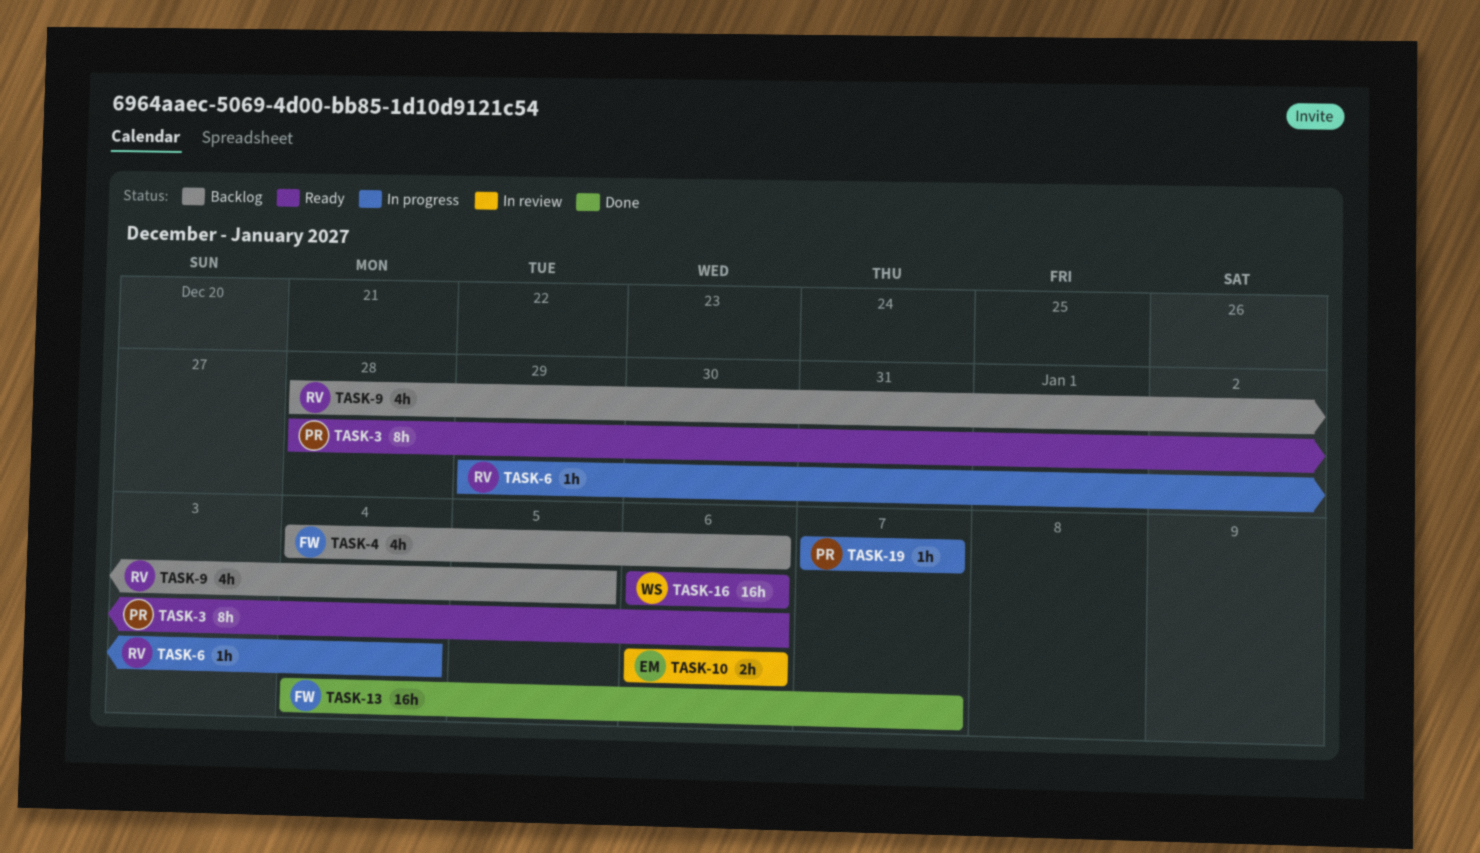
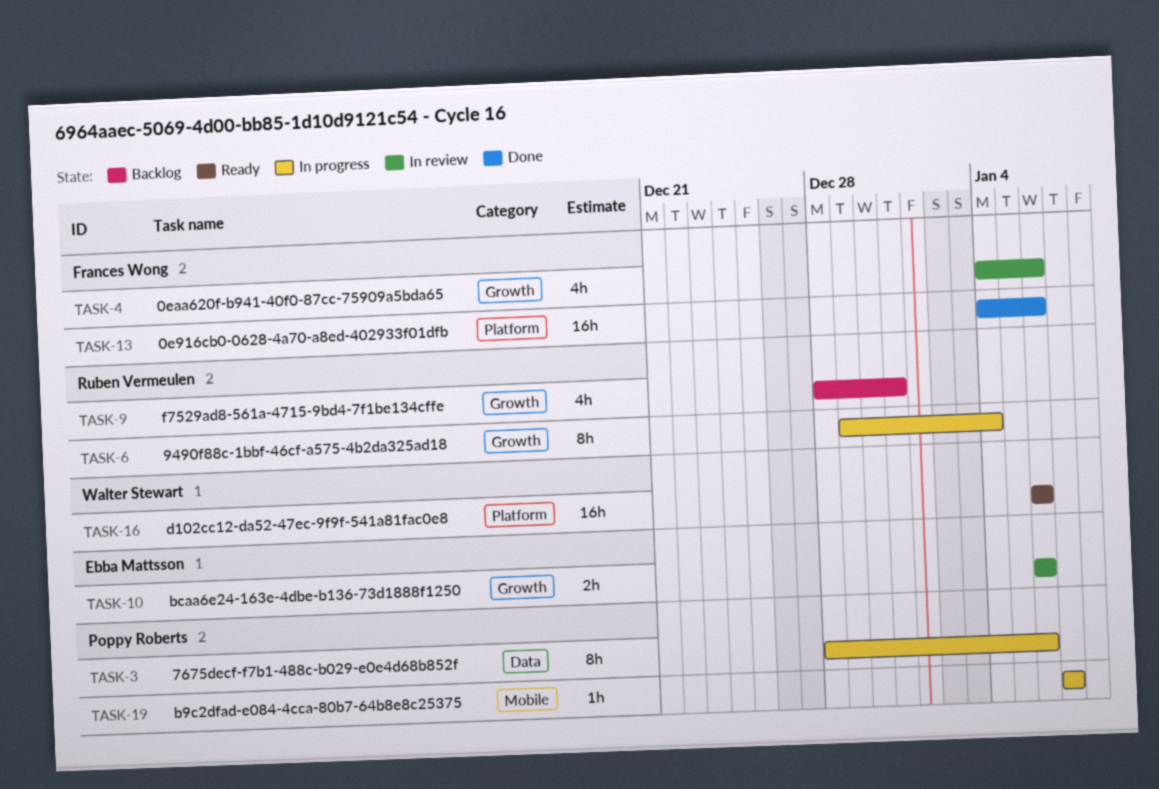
TASK-3, status: Ready -> In progress
TASK-4, status: Backlog -> In review
TASK-6, estimate: 1h -> 8h
TASK-9, due: Jan 5 -> Dec 31
TASK-13, due: Jan 7 -> Jan 6

